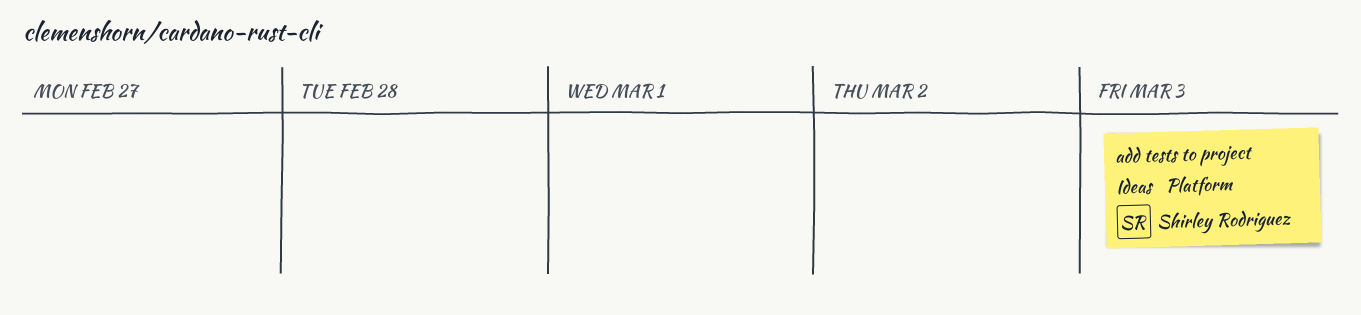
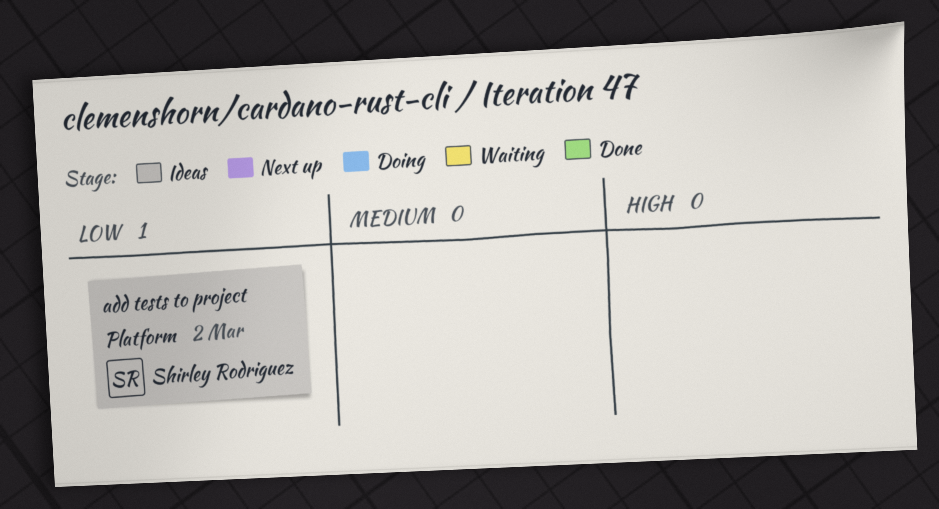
add tests to project, due: Mar 3 -> Mar 2

